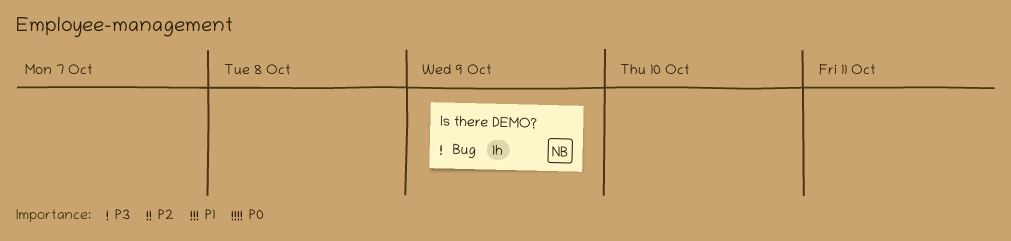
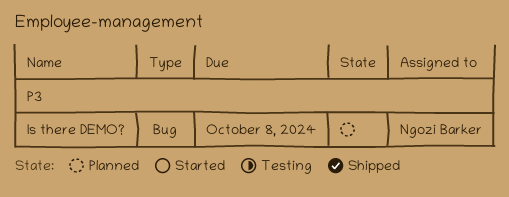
Is there DEMO?, due: Oct 9 -> Oct 8

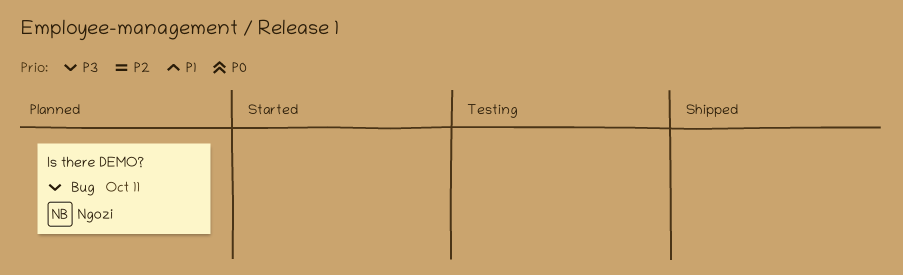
Is there DEMO?, due: Oct 8 -> Oct 11

